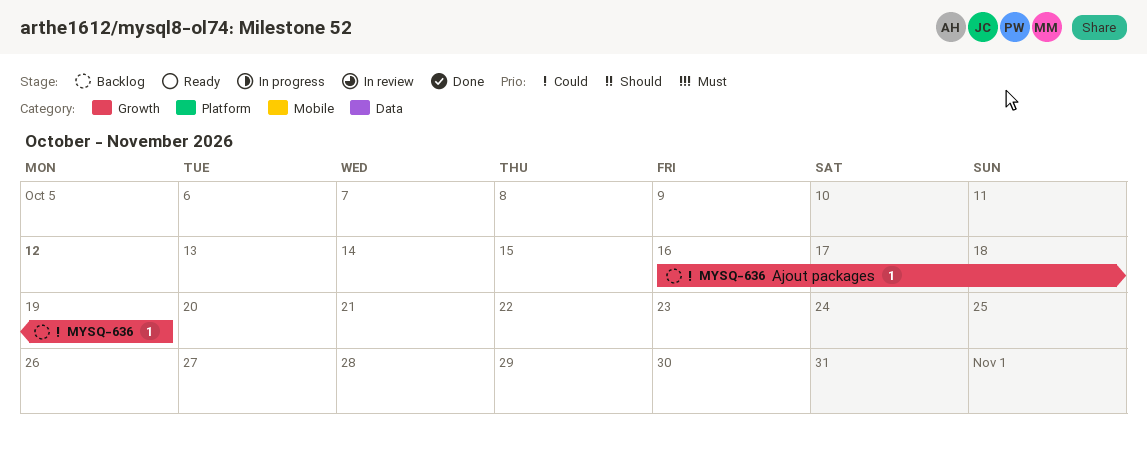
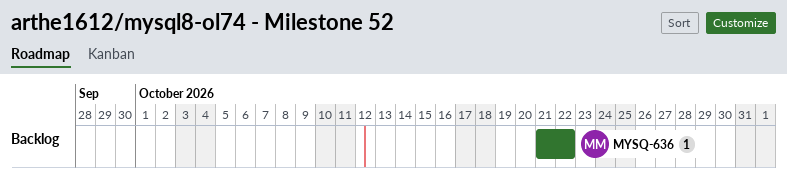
MYSQ-636, start: Oct 16 -> Oct 21
MYSQ-636, due: Oct 19 -> Oct 22

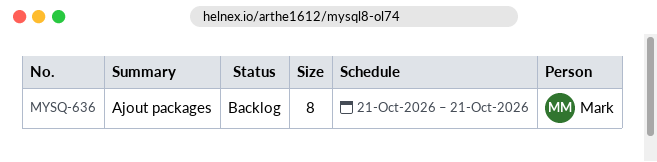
MYSQ-636, estimate: 1 -> 8
MYSQ-636, due: Oct 22 -> Oct 21

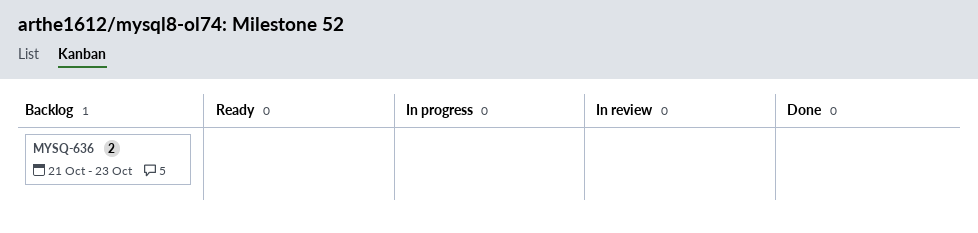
MYSQ-636, estimate: 8 -> 2
MYSQ-636, due: Oct 21 -> Oct 23

